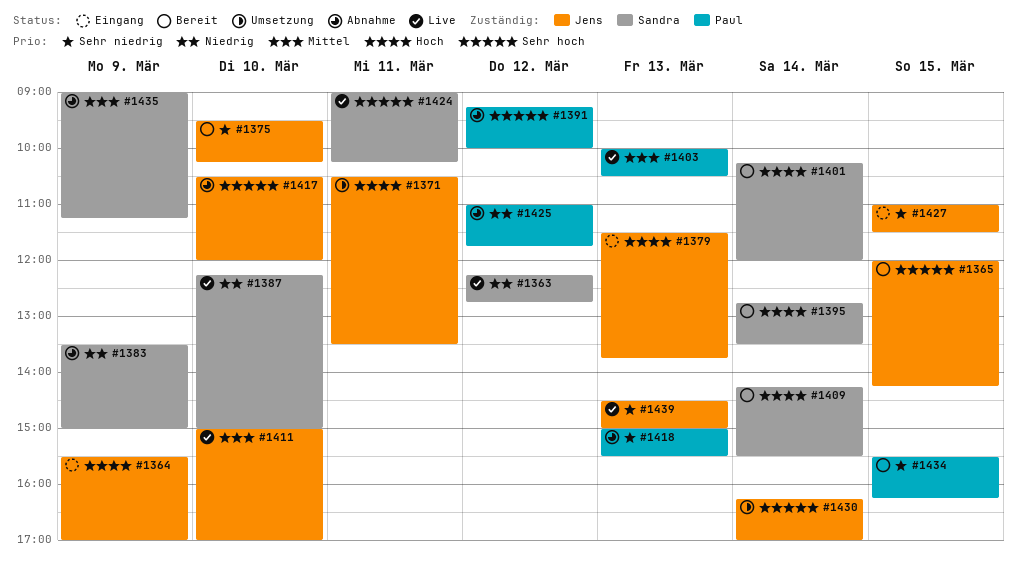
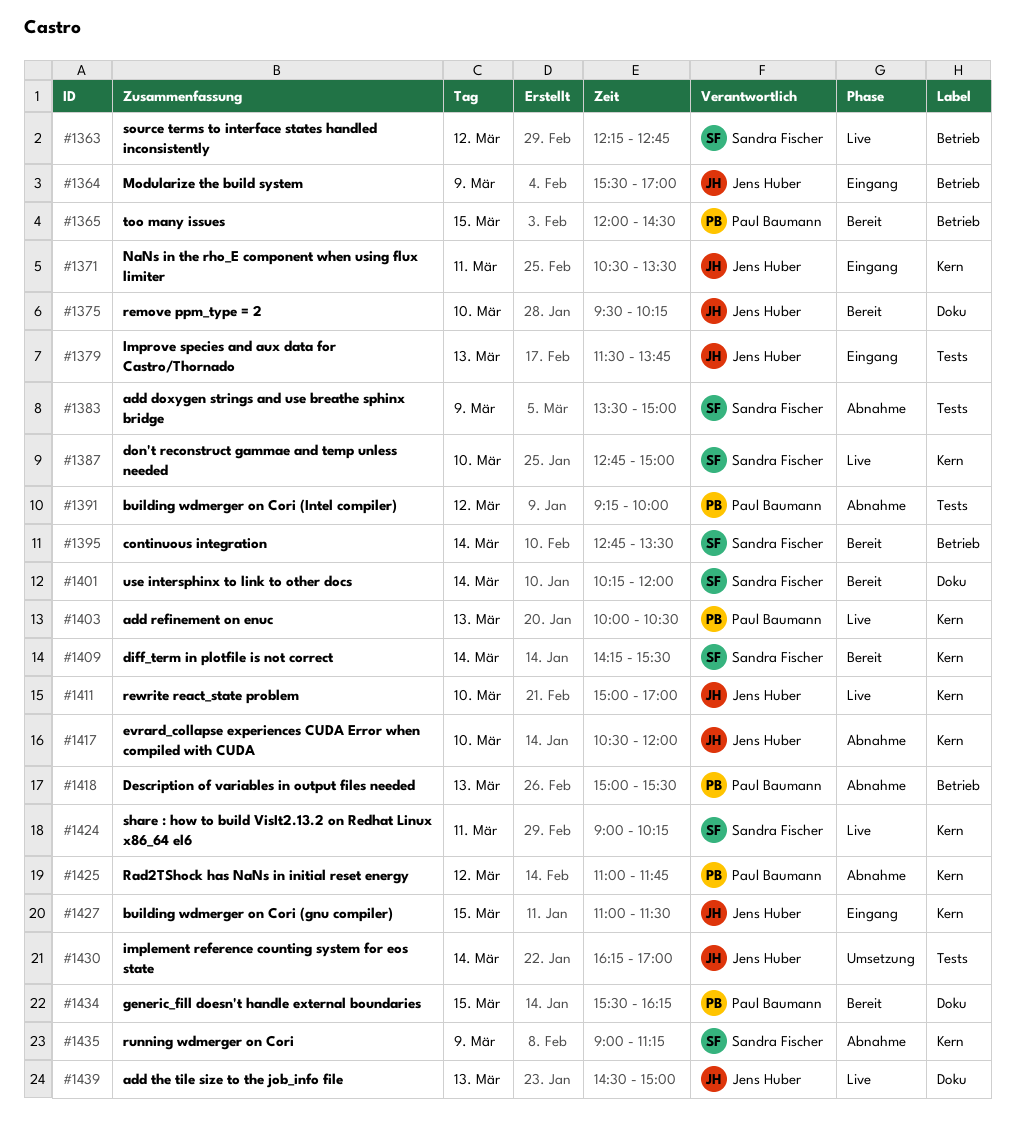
#1365, owner: Jens Huber -> Paul Baumann
#1365, ends: 14:15 -> 14:30
#1371, status: Umsetzung -> Eingang
#1387, begins: 12:15 -> 12:45

